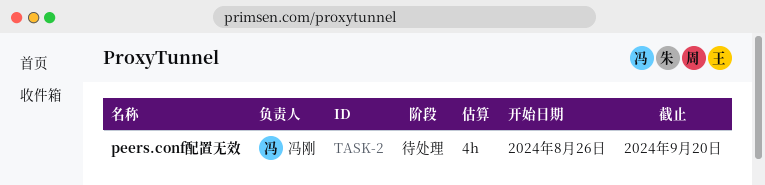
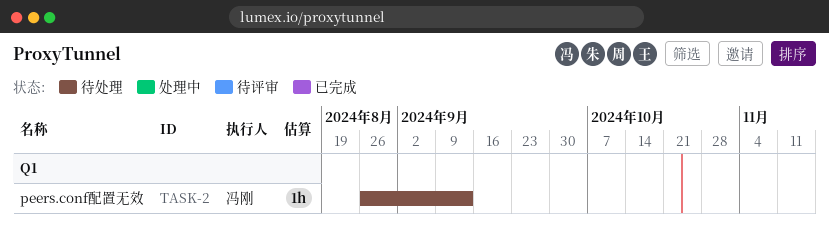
TASK-2, estimate: 4h -> 1h
TASK-2, due: Sep 20 -> Sep 13

